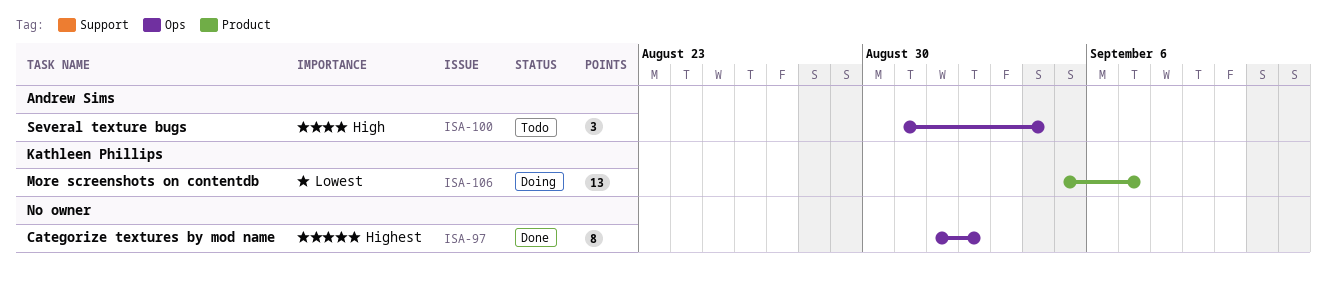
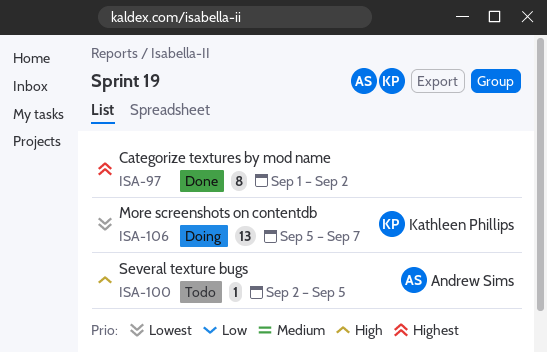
ISA-100, estimate: 3 -> 1
ISA-100, start: Aug 31 -> Sep 2
ISA-100, due: Sep 4 -> Sep 5

